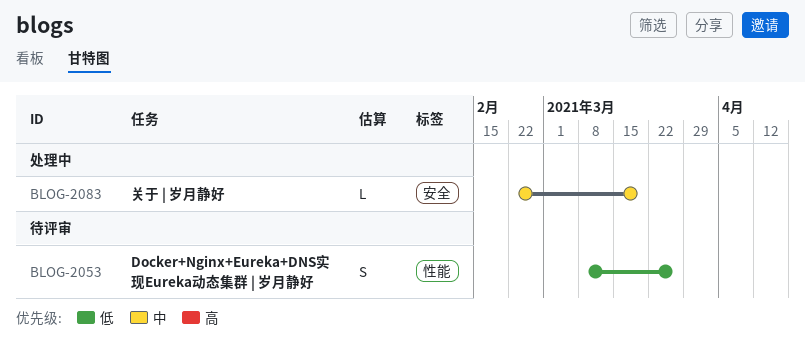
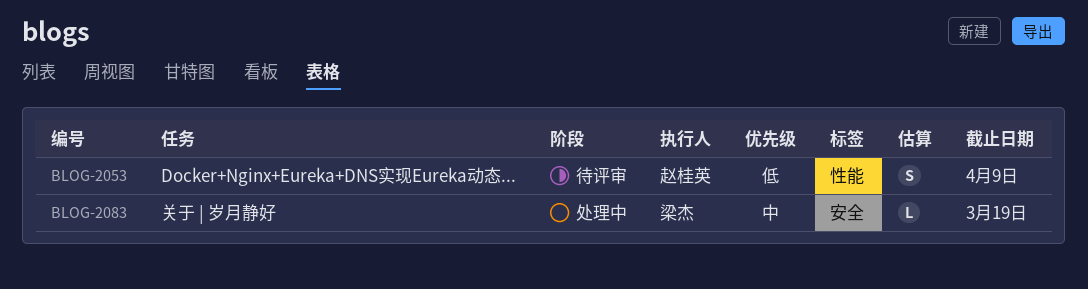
BLOG-2053, due: Mar 26 -> Apr 9

